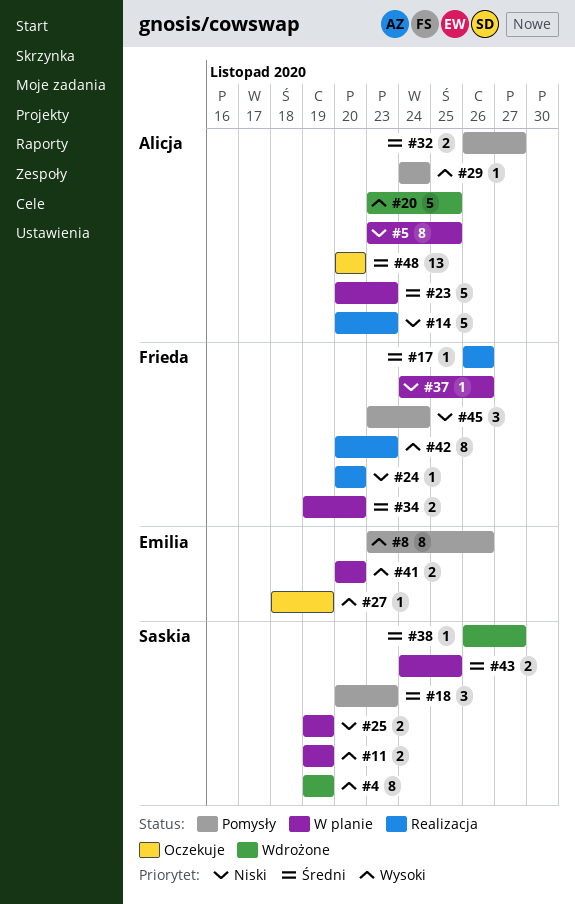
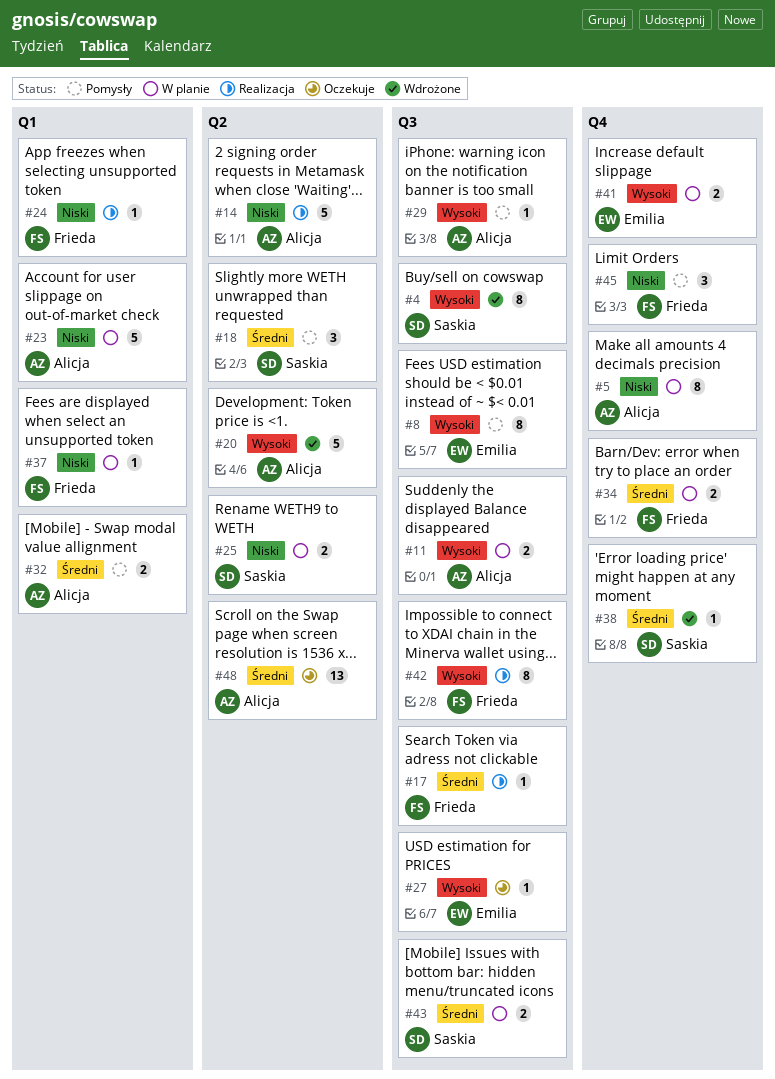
#11, owner: Saskia -> Alicja
#23, priority: Średni -> Niski

